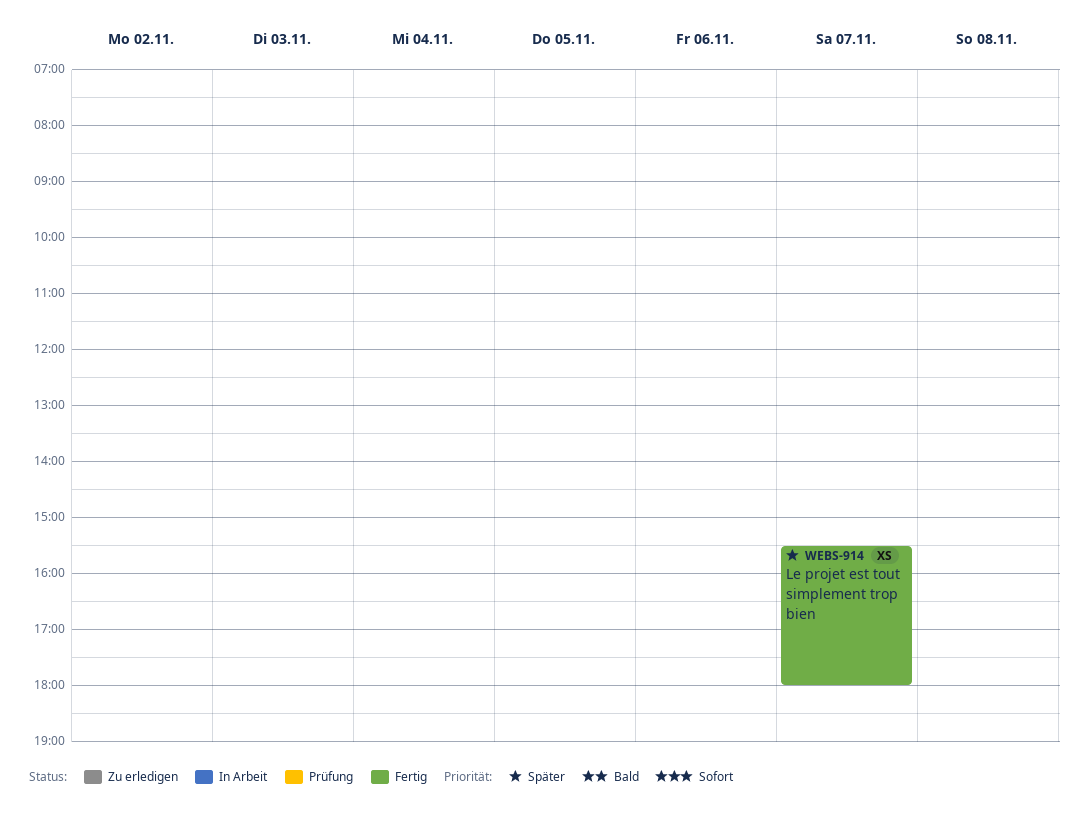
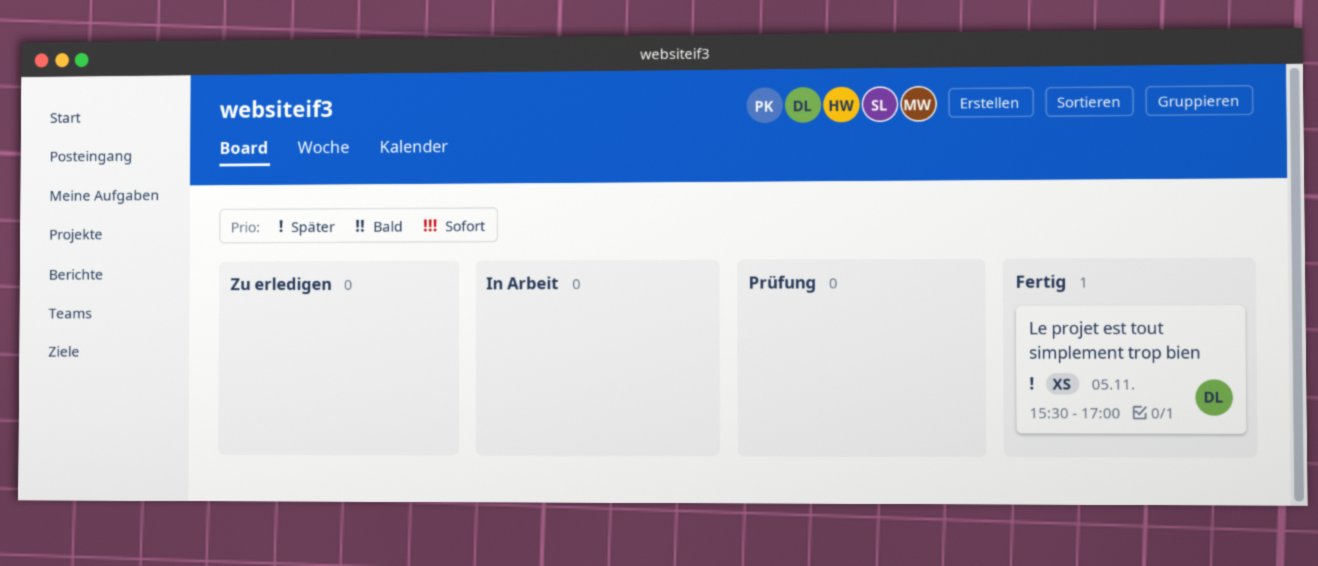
Le projet est tout simplement trop bien, day: Nov 7 -> Nov 5
Le projet est tout simplement trop bien, ends: 18:00 -> 17:00

